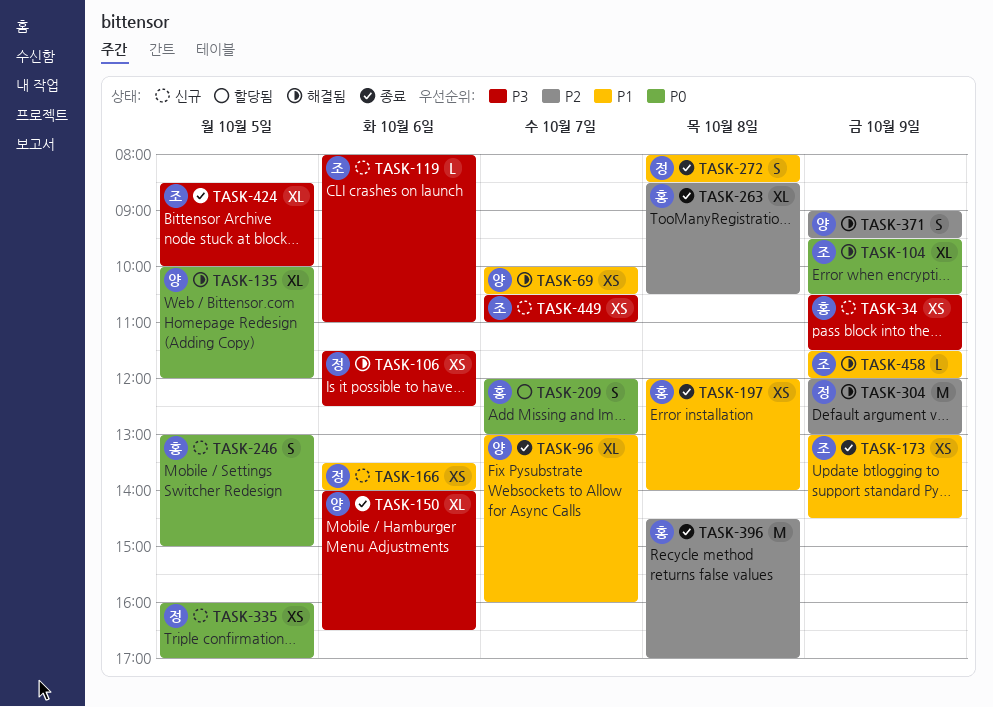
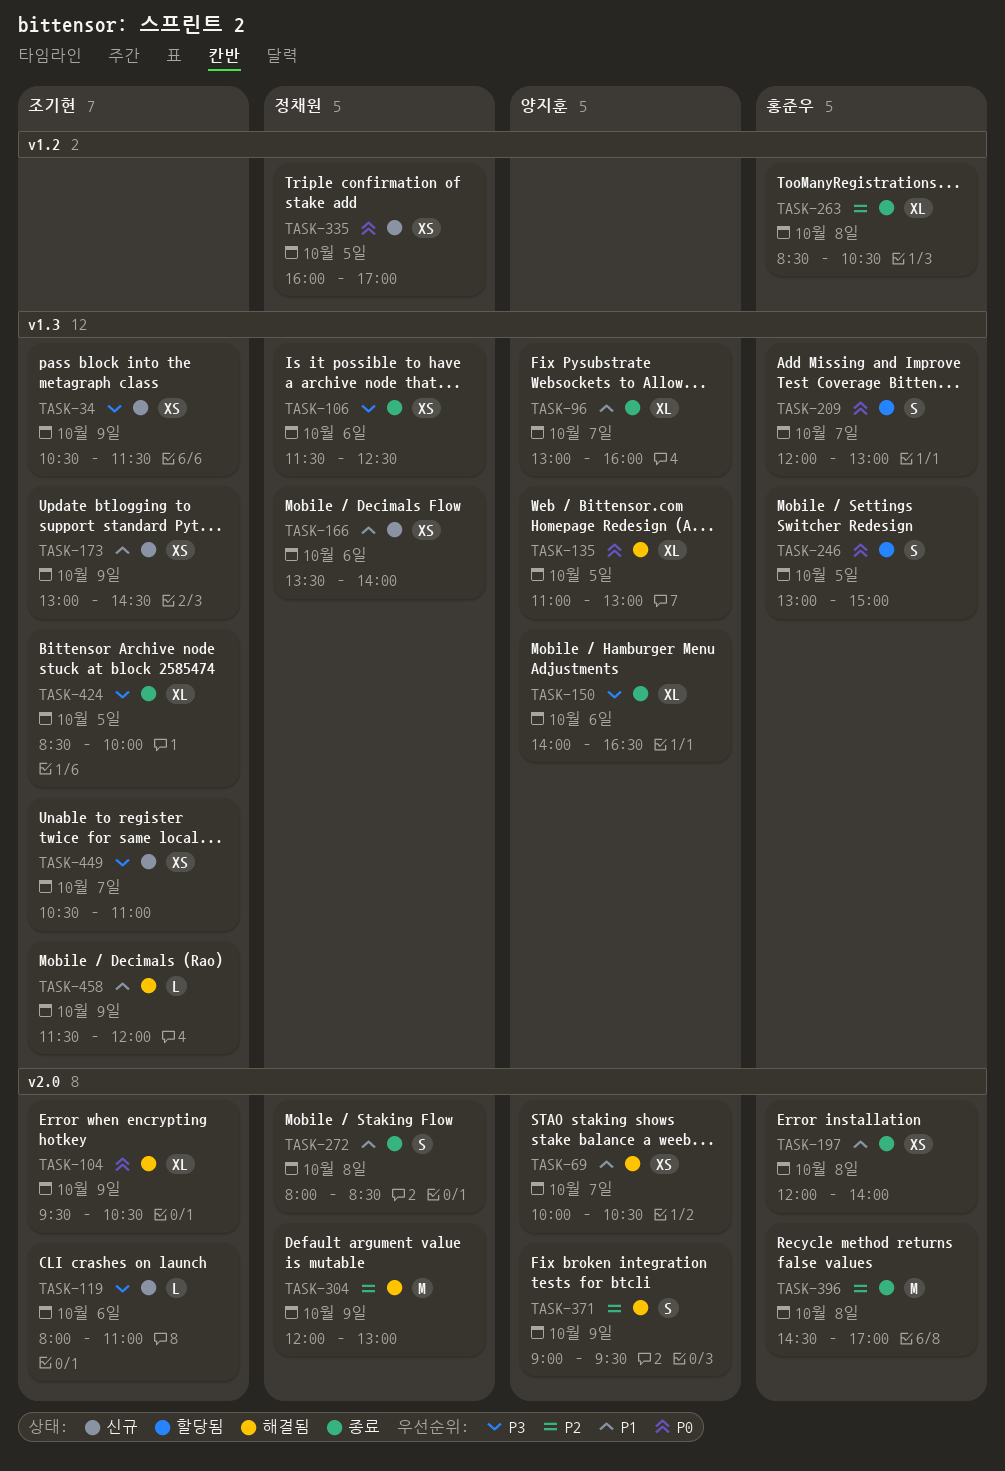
TASK-34, owner: 홍준우 -> 조기현
TASK-106, status: 해결됨 -> 종료
TASK-135, begins: 10:00 -> 11:00
TASK-135, ends: 12:00 -> 13:00
TASK-173, status: 종료 -> 신규
TASK-246, status: 신규 -> 할당됨

